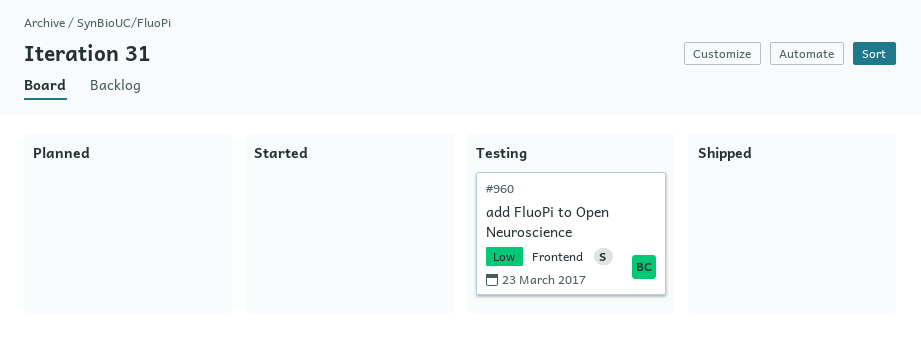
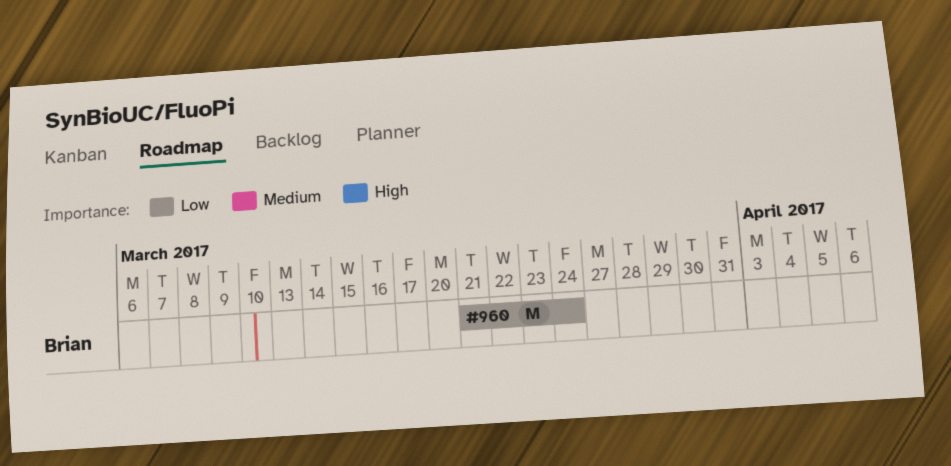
#960, estimate: S -> M
#960, due: Mar 23 -> Mar 24

